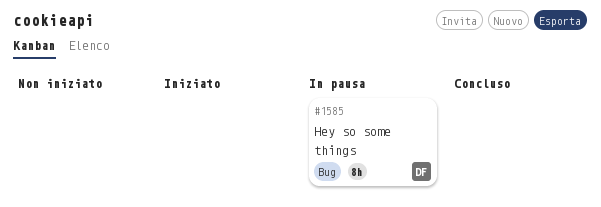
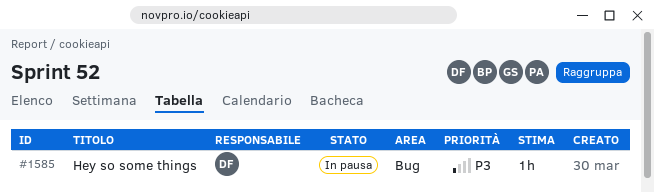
#1585, estimate: 8h -> 1h

